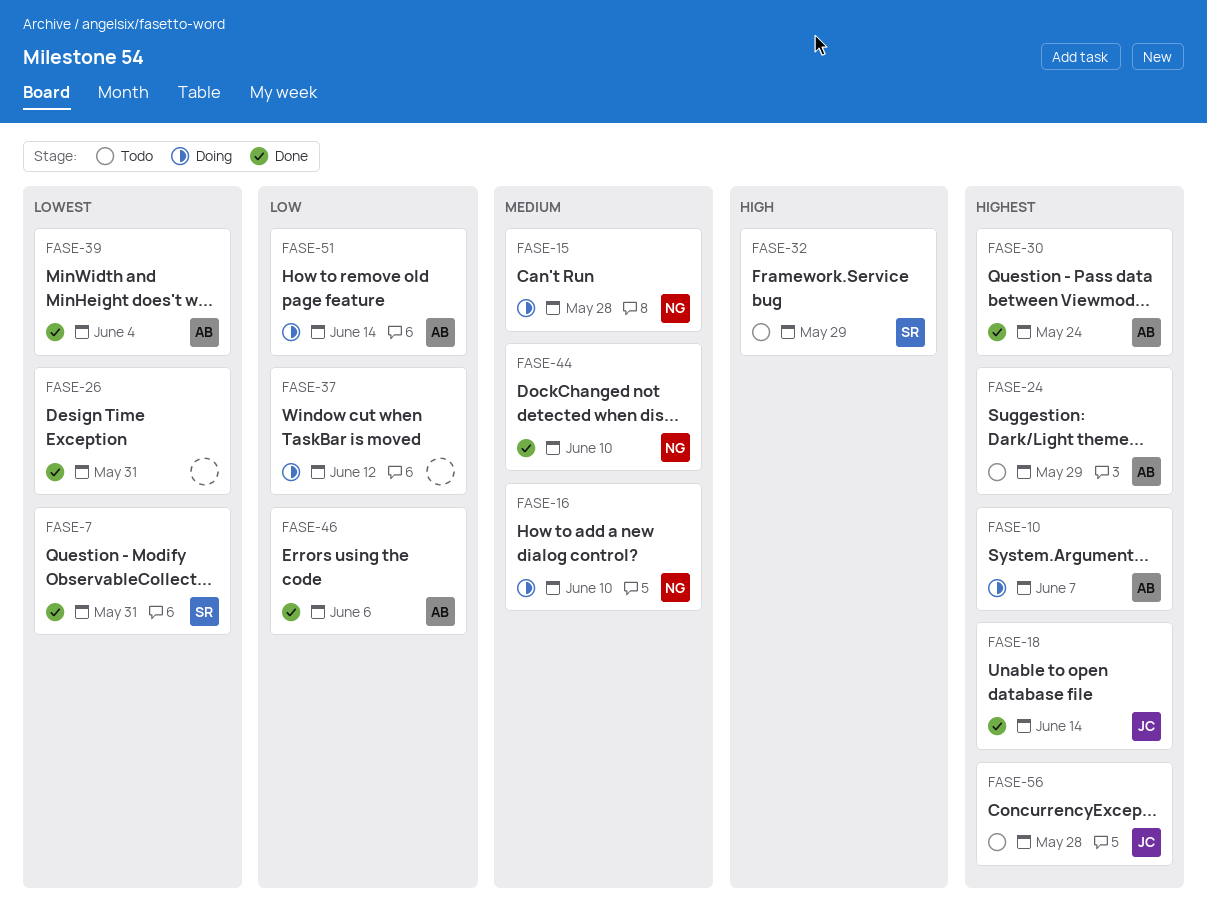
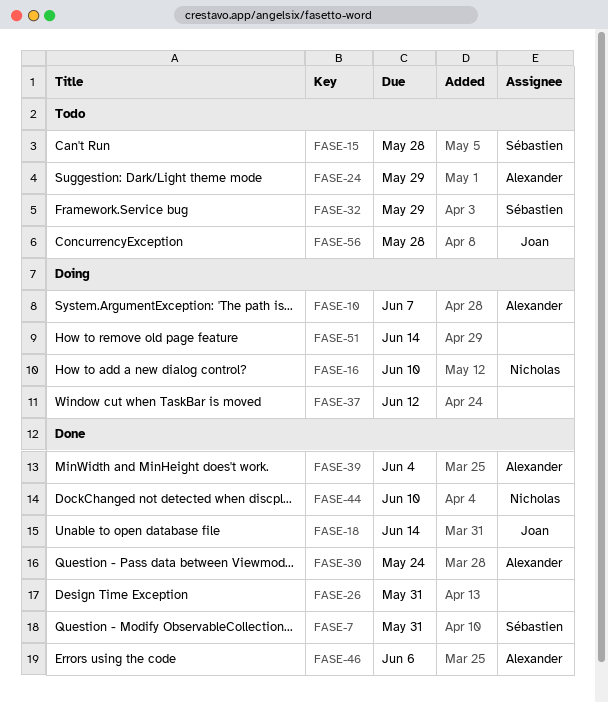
FASE-15, status: Doing -> Todo
FASE-15, owner: Nicholas -> Sébastien
FASE-51, owner: Alexander -> none

